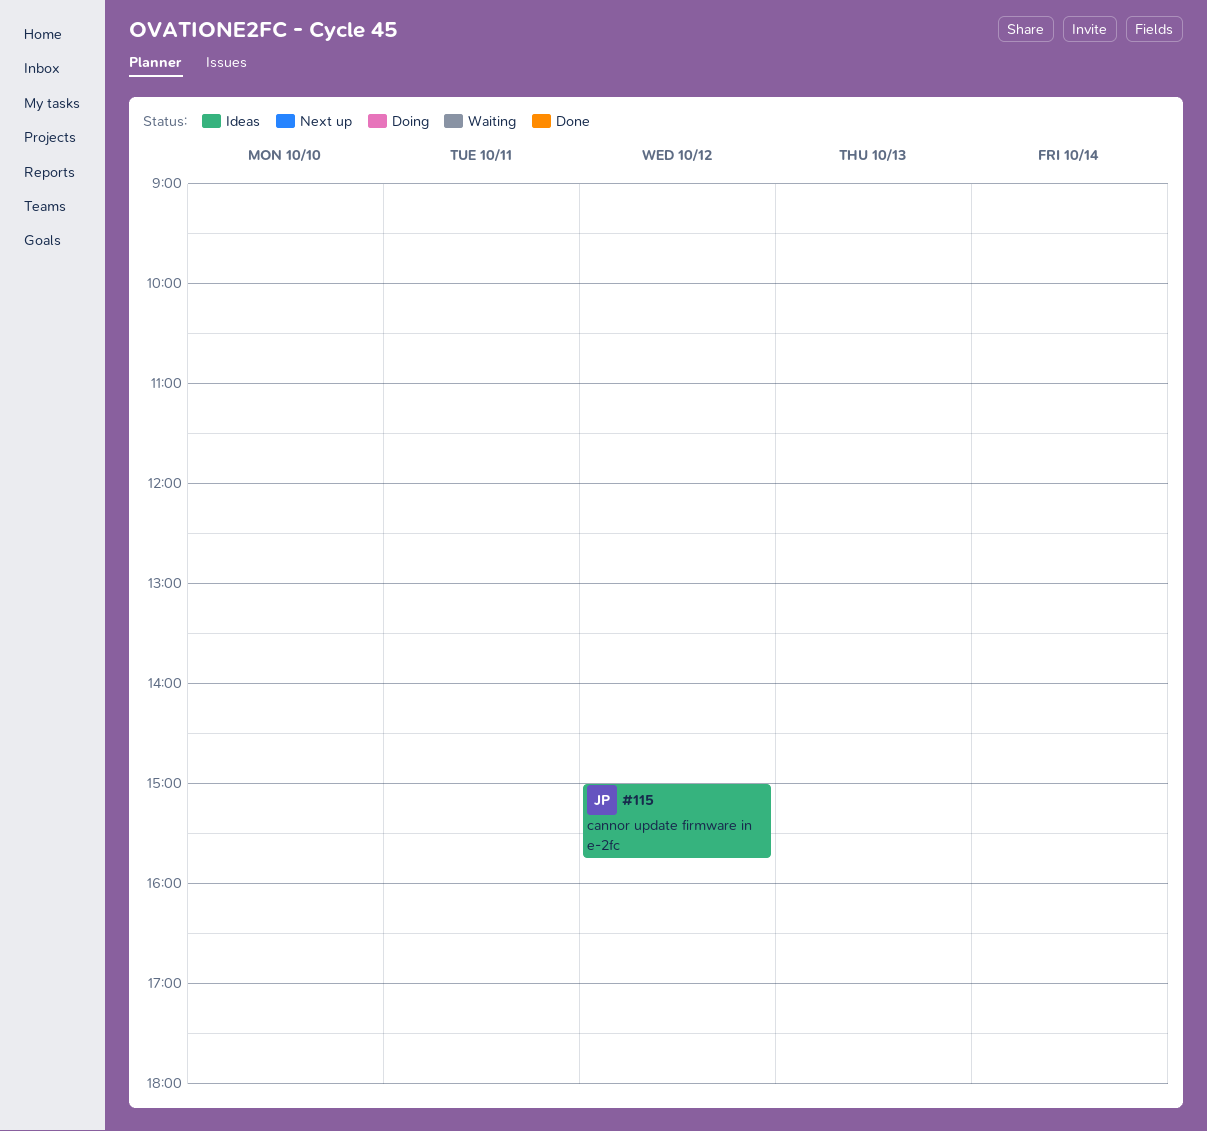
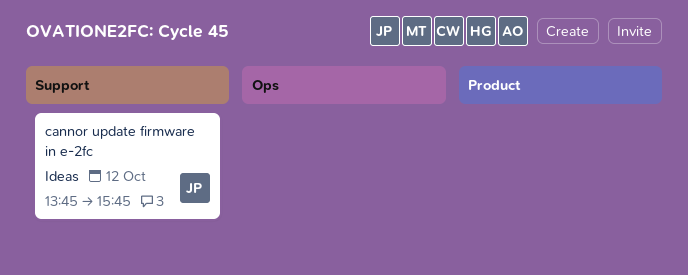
cannor update firmware in e-2fc, begins: 15:00 -> 13:45

